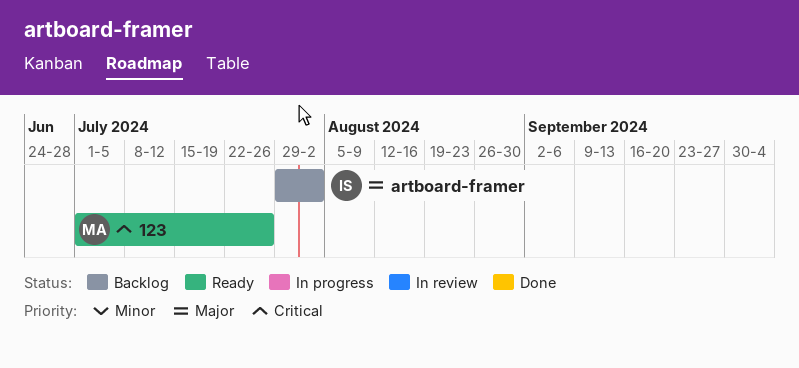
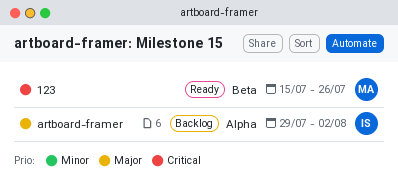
123, start: Jul 1 -> Jul 15

